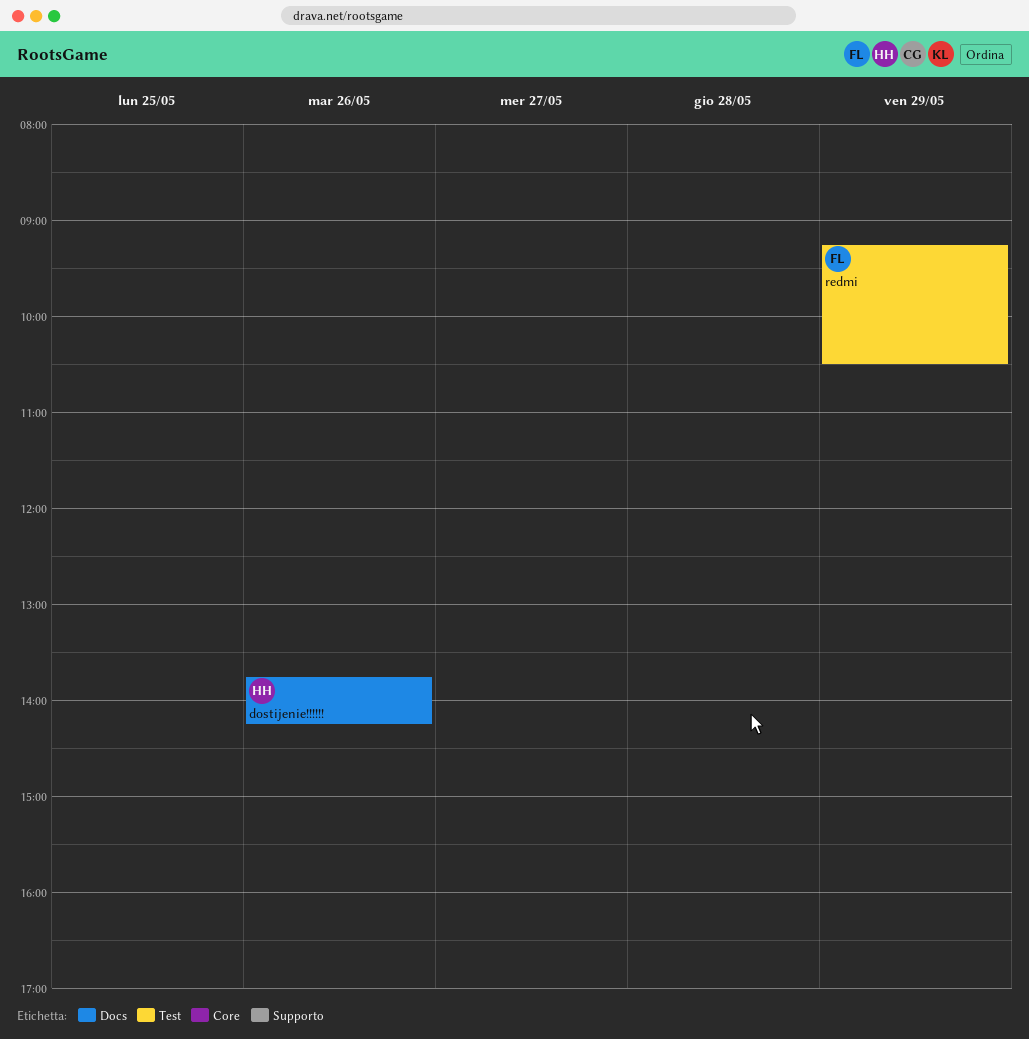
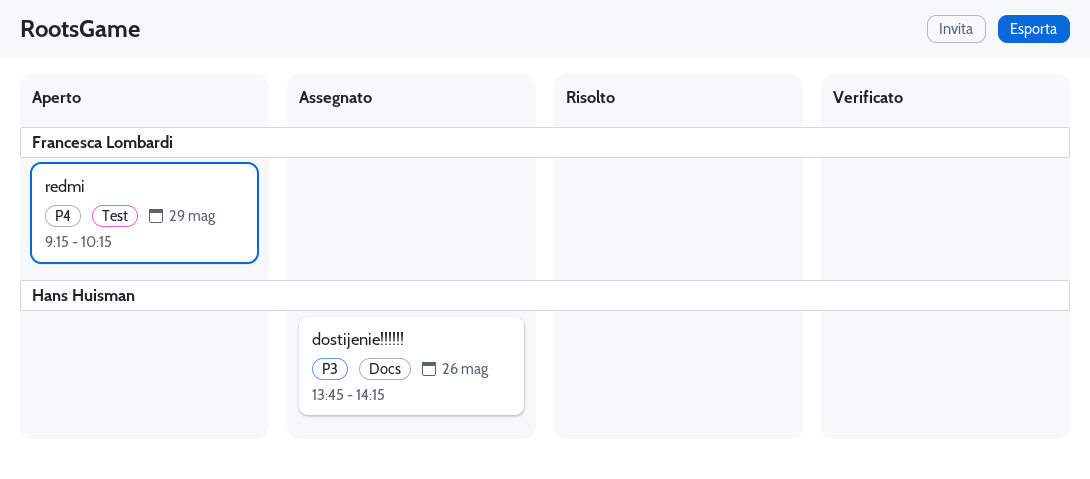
redmi, ends: 10:30 -> 10:15

